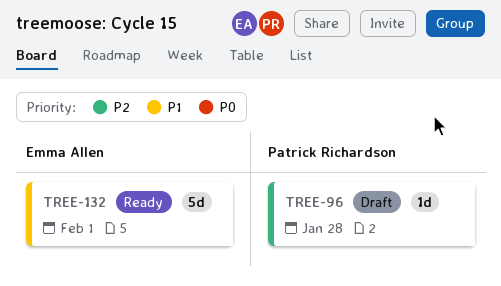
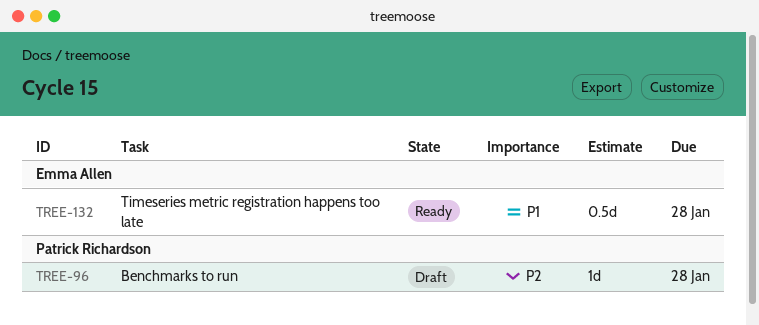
TREE-132, estimate: 5d -> 0.5d
TREE-132, due: Feb 1 -> Jan 28

